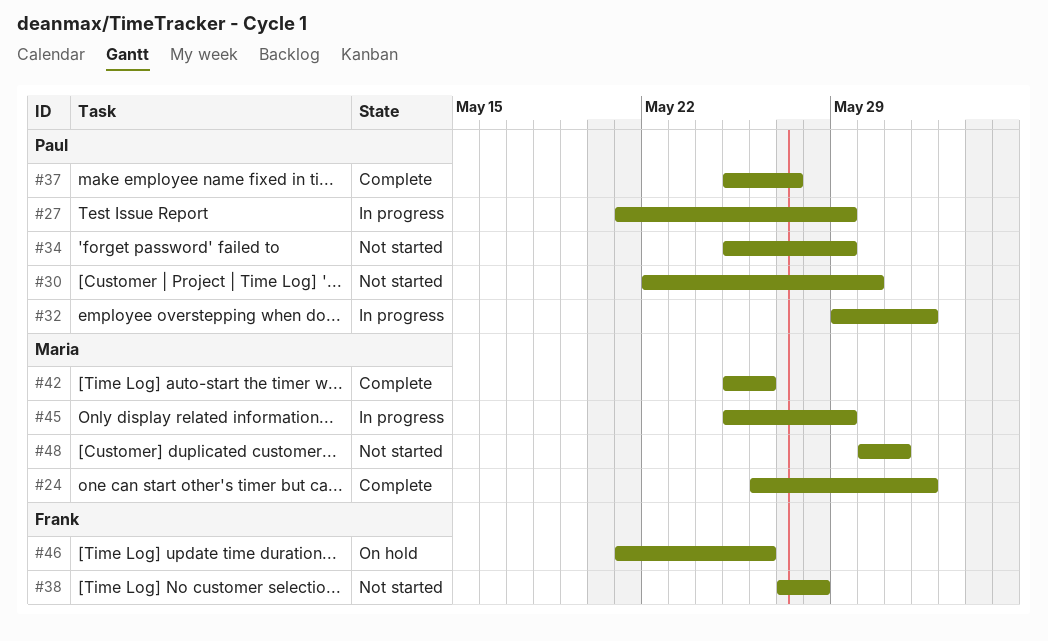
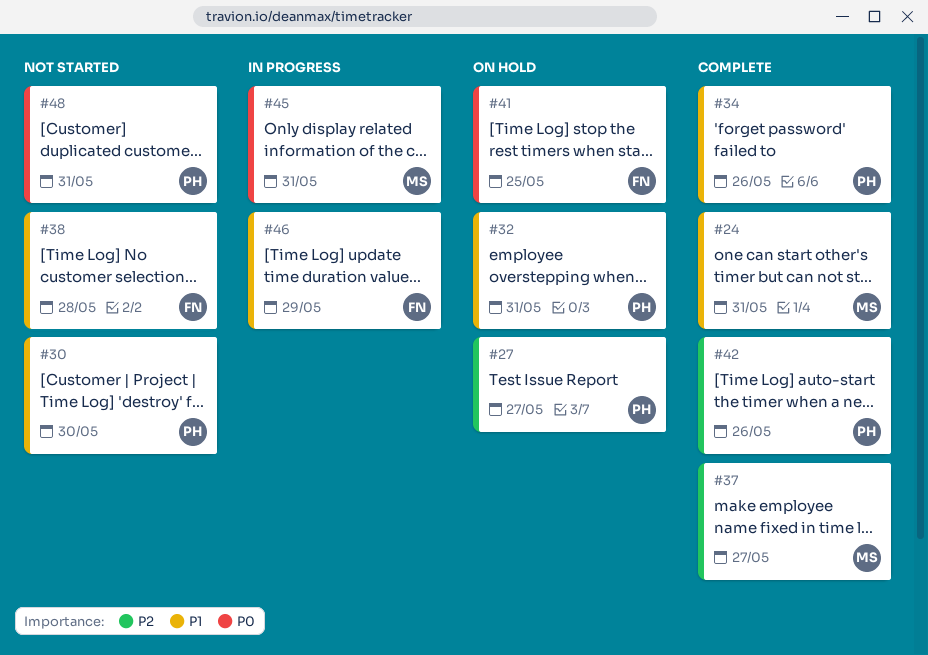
#24, due: Jun 1 -> May 31
#27, status: In progress -> On hold
#27, due: May 29 -> May 27
#32, status: In progress -> On hold
#32, due: Jun 1 -> May 31
#34, status: Not started -> Complete
#34, due: May 29 -> May 26
#37, owner: Paul -> Maria
#41: none -> present
#42, owner: Maria -> Paul
#45, due: May 29 -> May 31
#46, status: On hold -> In progress
#46, due: May 26 -> May 29
#48, owner: Maria -> Paul

